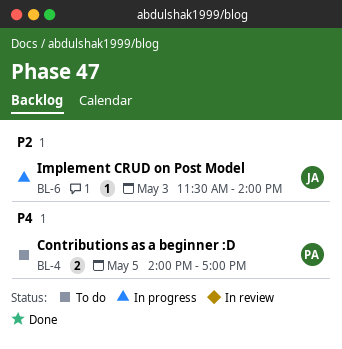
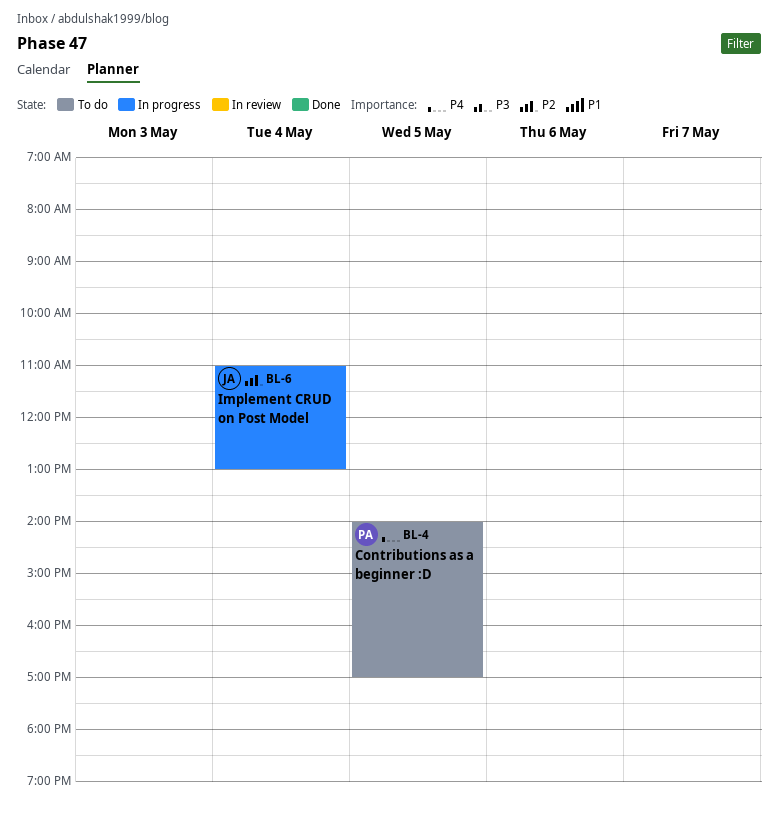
BL-6, day: May 3 -> May 4
BL-6, begins: 11:30 -> 11:00
BL-6, ends: 14:00 -> 13:00

